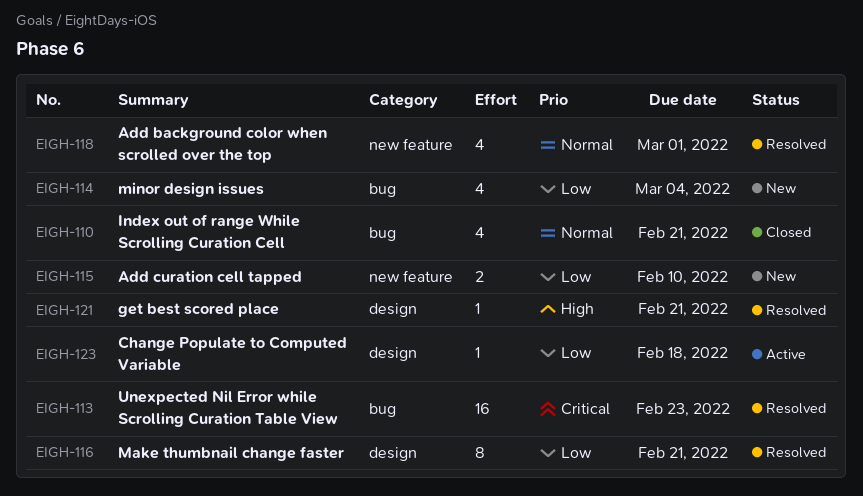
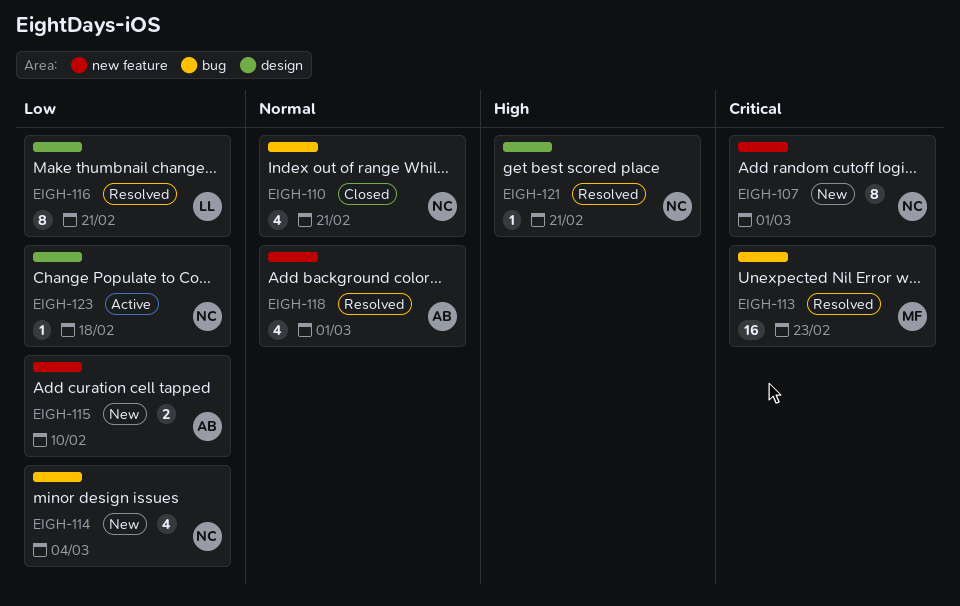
EIGH-107: none -> present

